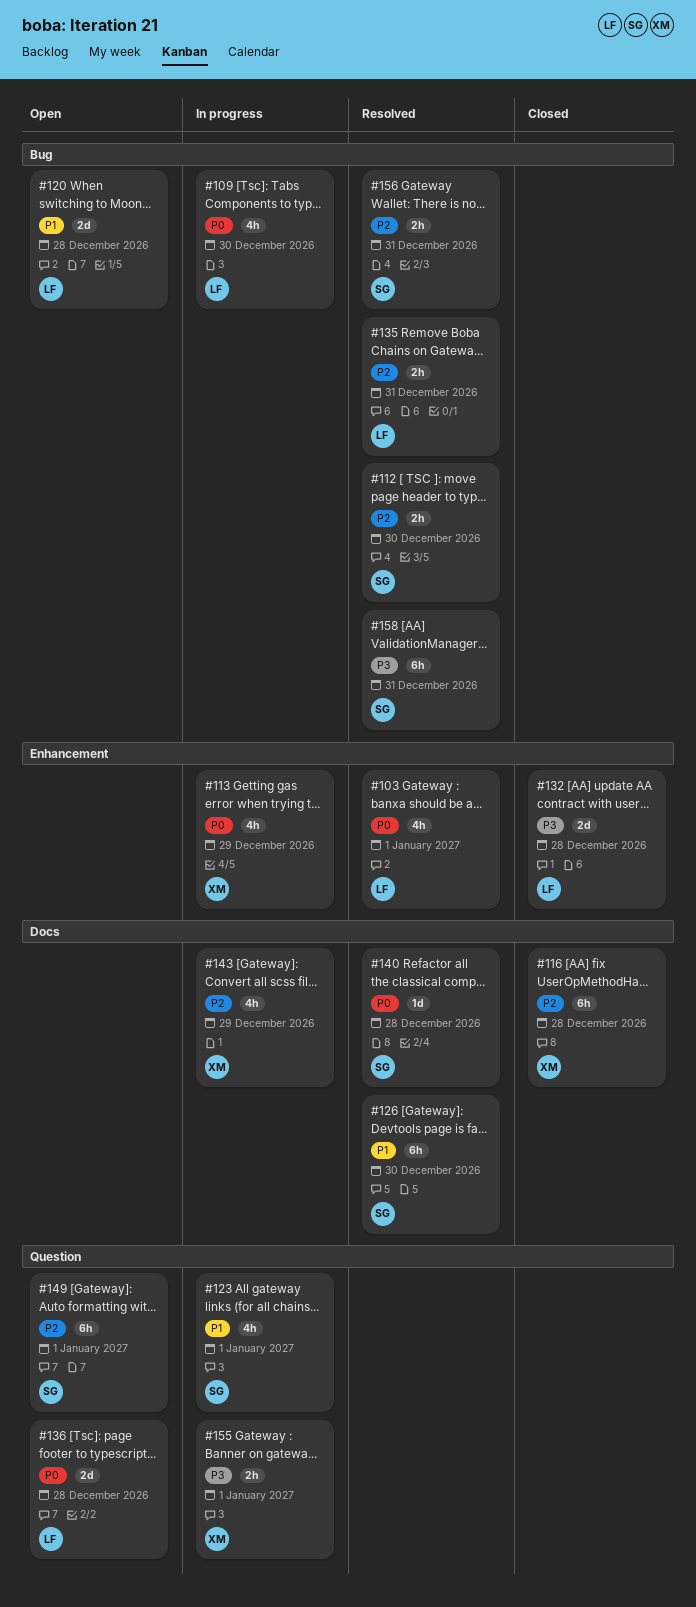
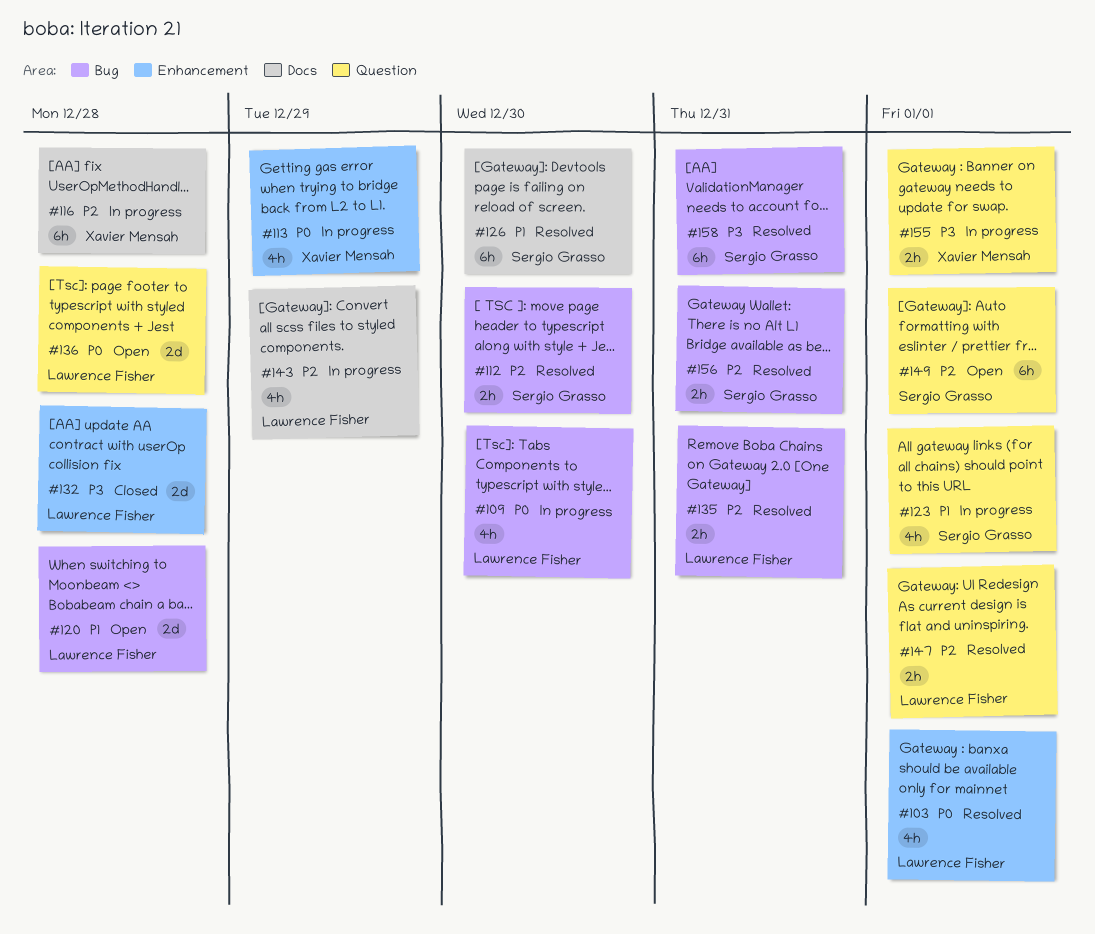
#116, status: Closed -> In progress
#140: present -> none
#143, owner: Xavier Mensah -> Lawrence Fisher
#147: none -> present

